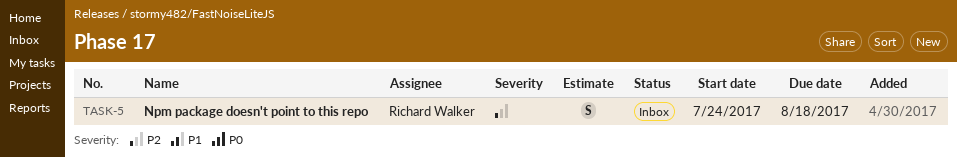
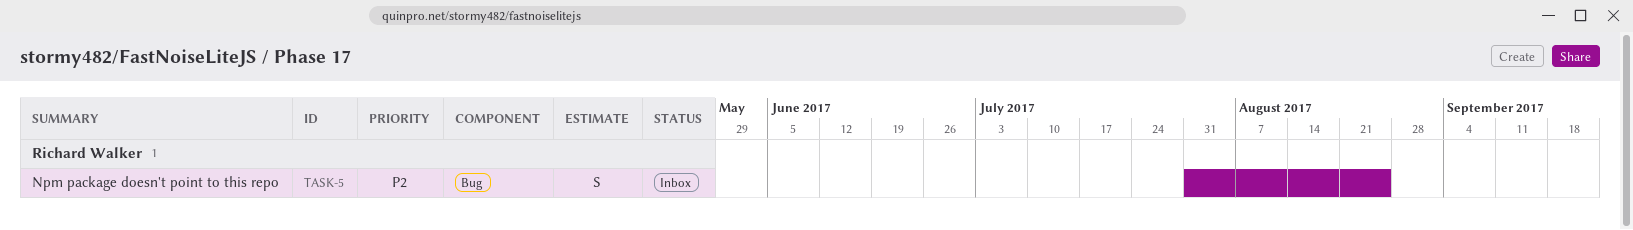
TASK-5, start: Jul 24 -> Jul 31
TASK-5, due: Aug 18 -> Aug 25

